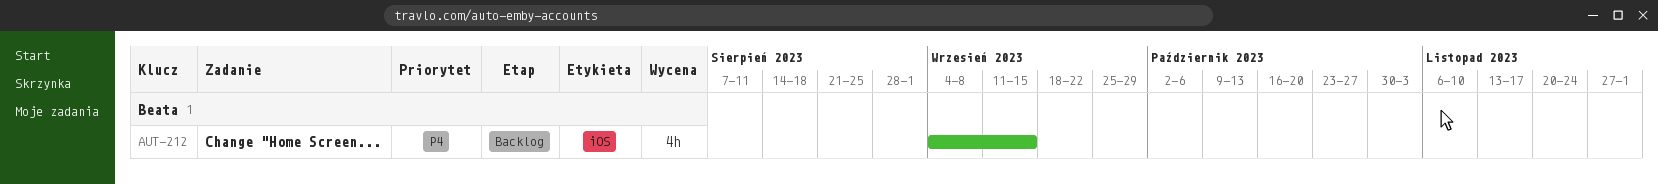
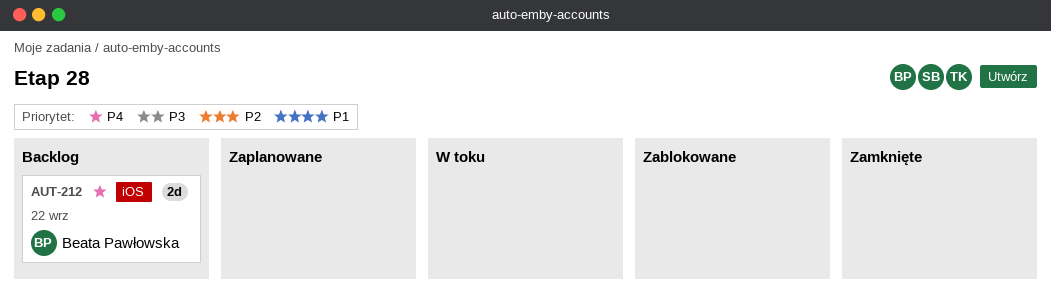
AUT-212, estimate: 4h -> 2d
AUT-212, due: Sep 15 -> Sep 22

